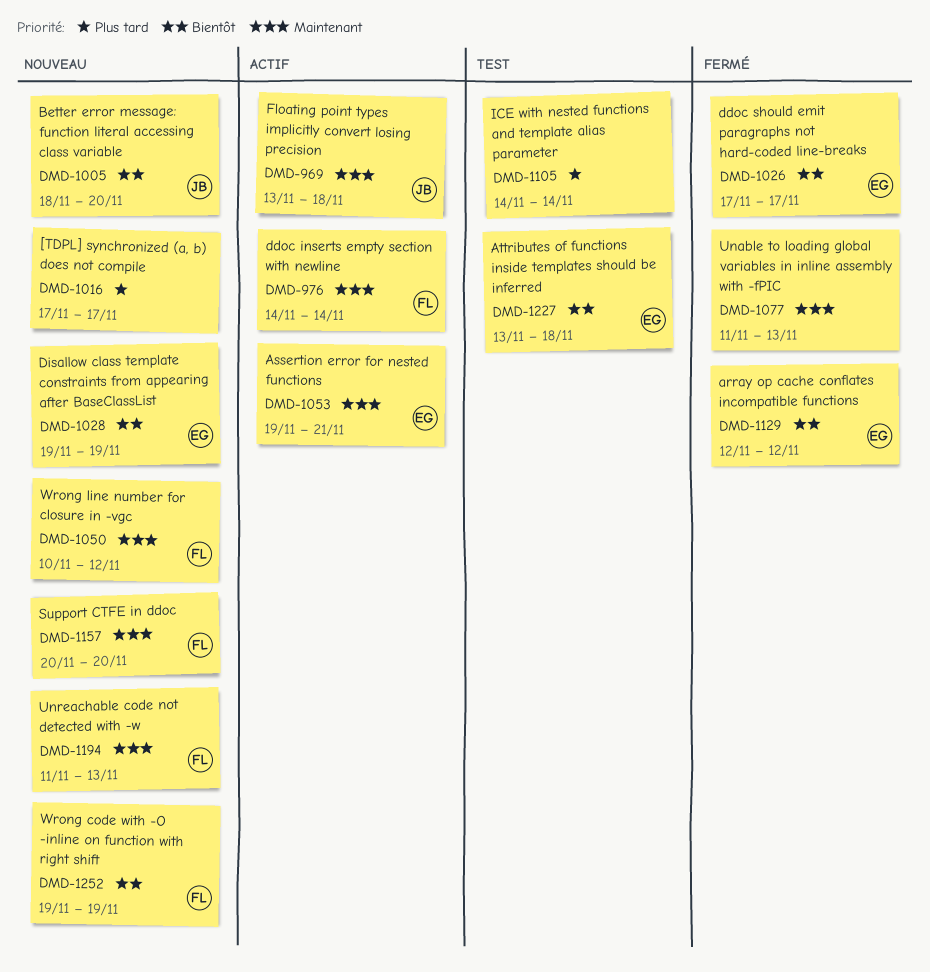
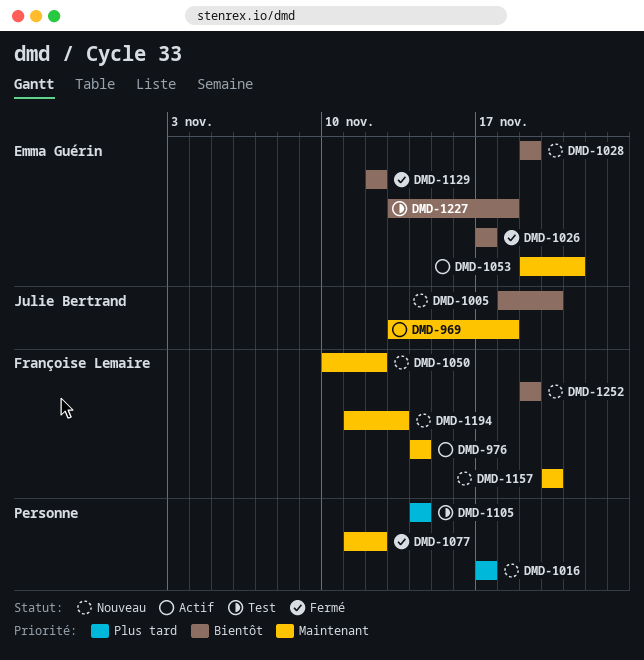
DMD-1077, due: Nov 13 -> Nov 12

